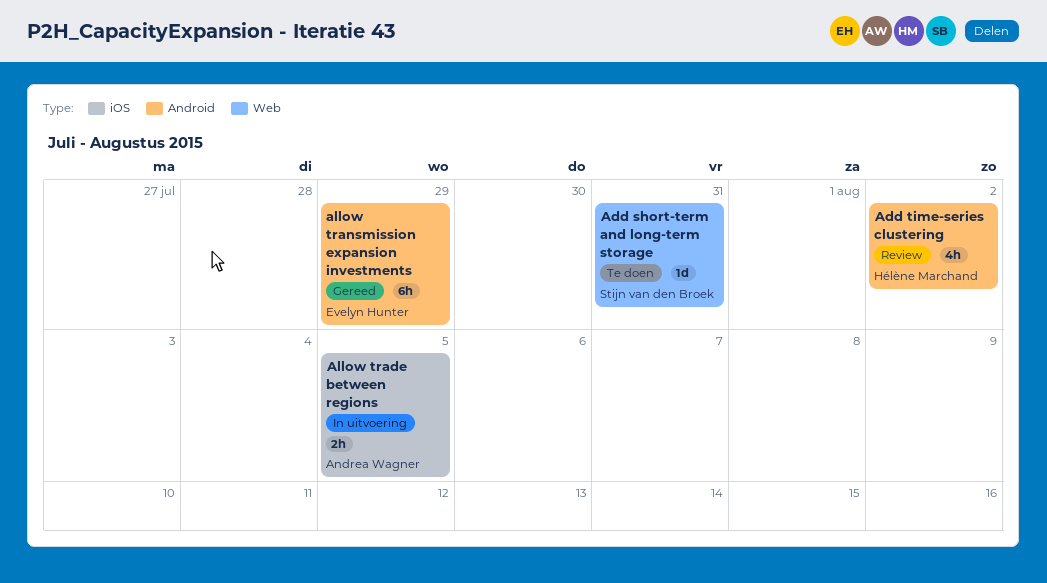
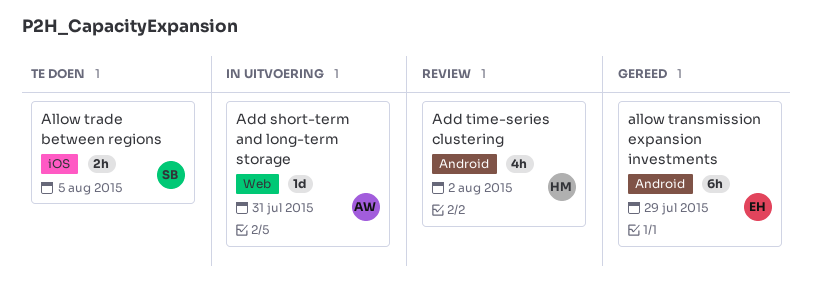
Add short-term and long-term storage, status: Te doen -> In uitvoering
Add short-term and long-term storage, owner: Stijn van den Broek -> Andrea Wagner
Allow trade between regions, status: In uitvoering -> Te doen
Allow trade between regions, owner: Andrea Wagner -> Stijn van den Broek

